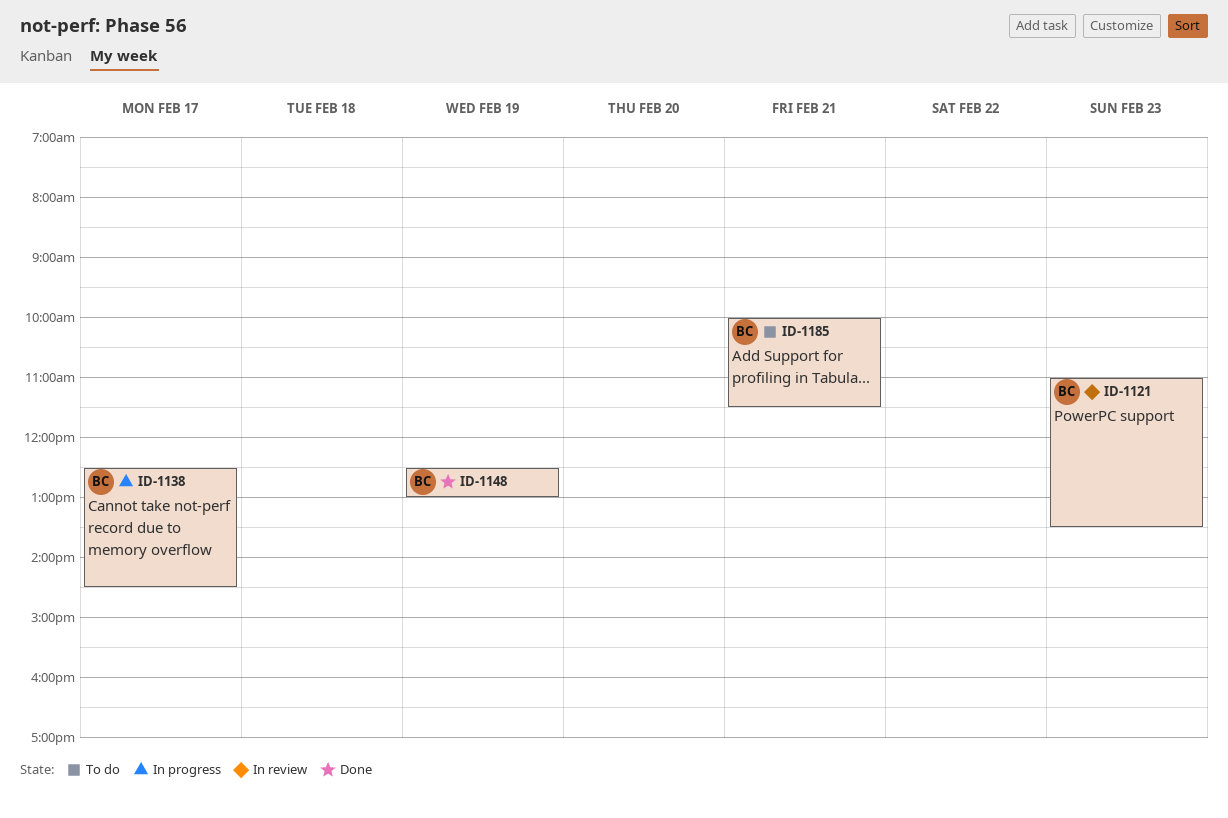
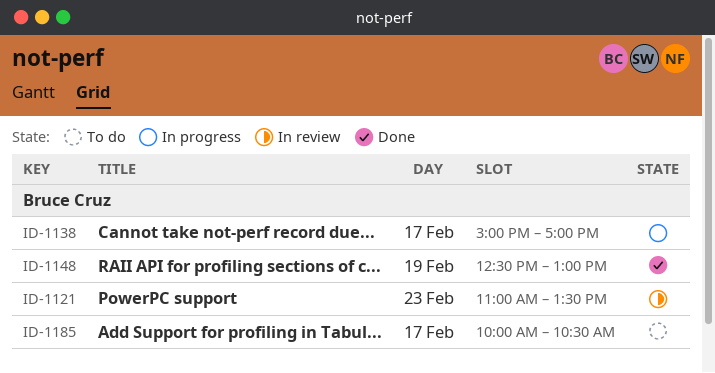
ID-1138, begins: 12:30 -> 15:00
ID-1138, ends: 14:30 -> 17:00
ID-1185, day: Feb 21 -> Feb 17
ID-1185, ends: 11:30 -> 10:30

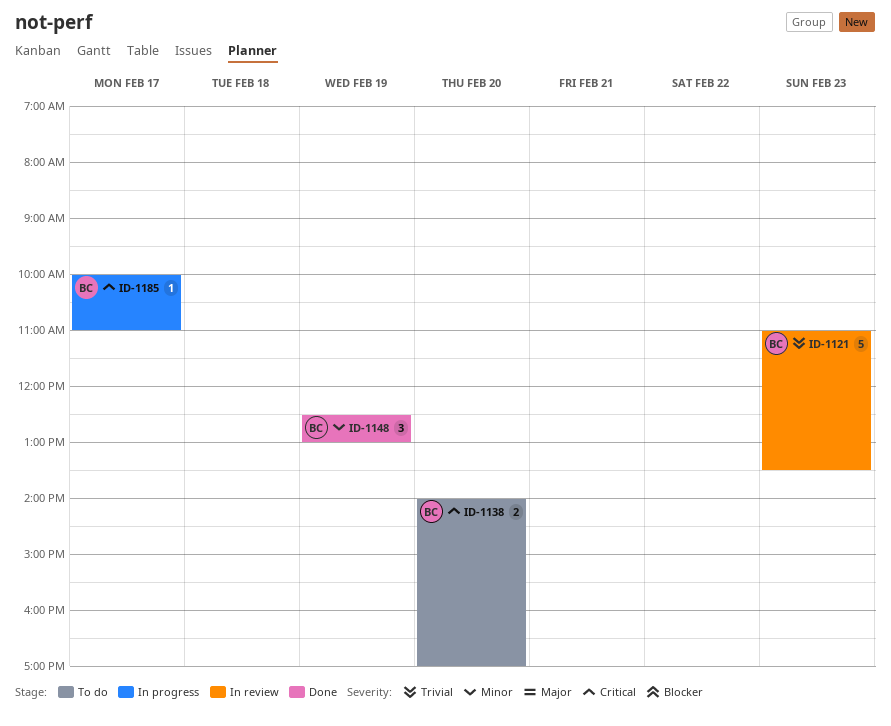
ID-1138, status: In progress -> To do
ID-1138, day: Feb 17 -> Feb 20
ID-1138, begins: 15:00 -> 14:00
ID-1185, status: To do -> In progress
ID-1185, ends: 10:30 -> 11:00

